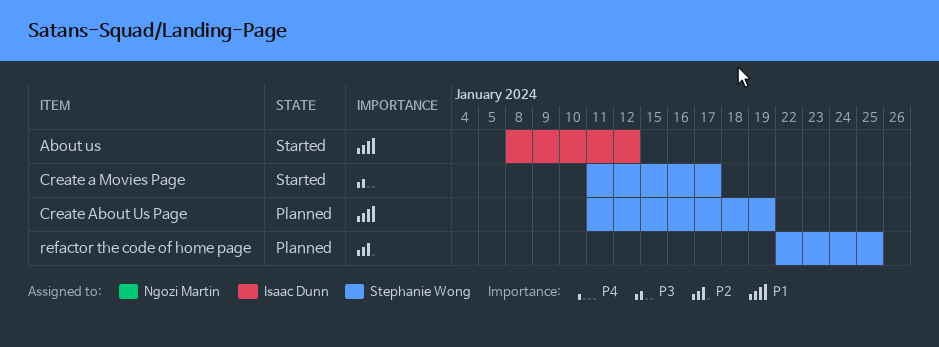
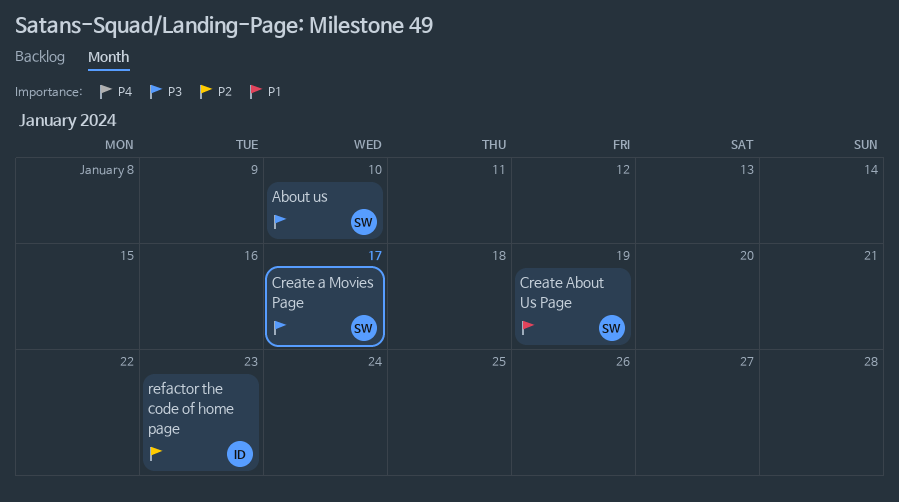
About us, owner: Isaac Dunn -> Stephanie Wong
About us, priority: P1 -> P3
About us, due: Jan 12 -> Jan 10
refactor the code of home page, owner: Stephanie Wong -> Isaac Dunn
refactor the code of home page, due: Jan 25 -> Jan 23

